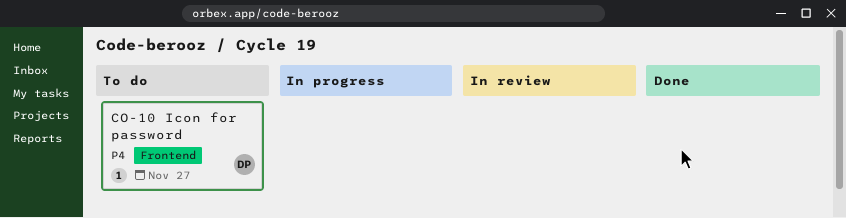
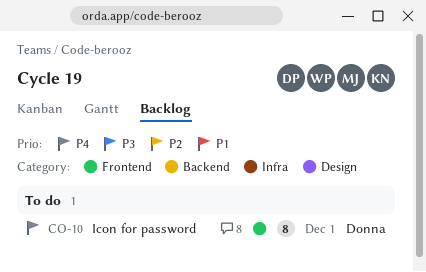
CO-10, estimate: 1 -> 8
CO-10, due: Nov 27 -> Dec 1

